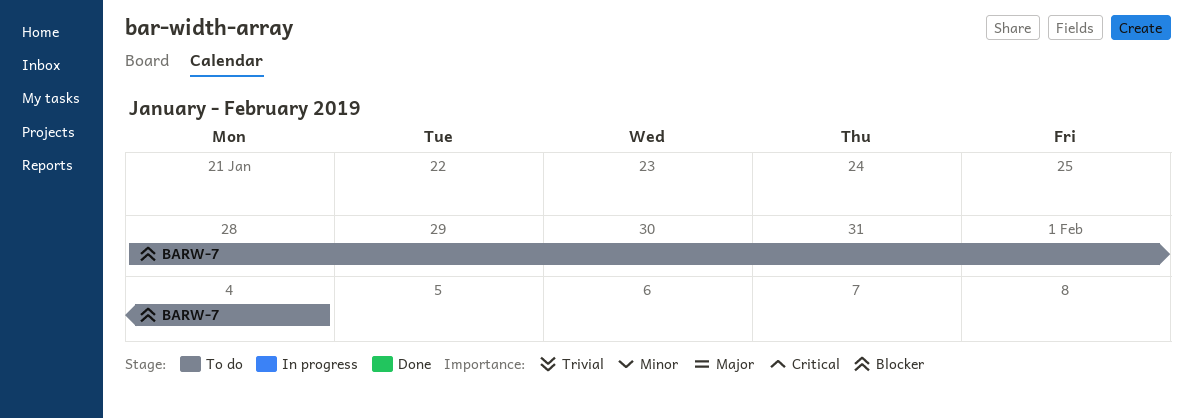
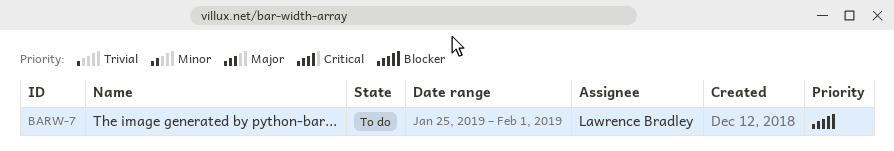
BARW-7, start: Jan 28 -> Jan 25
BARW-7, due: Feb 4 -> Feb 1

